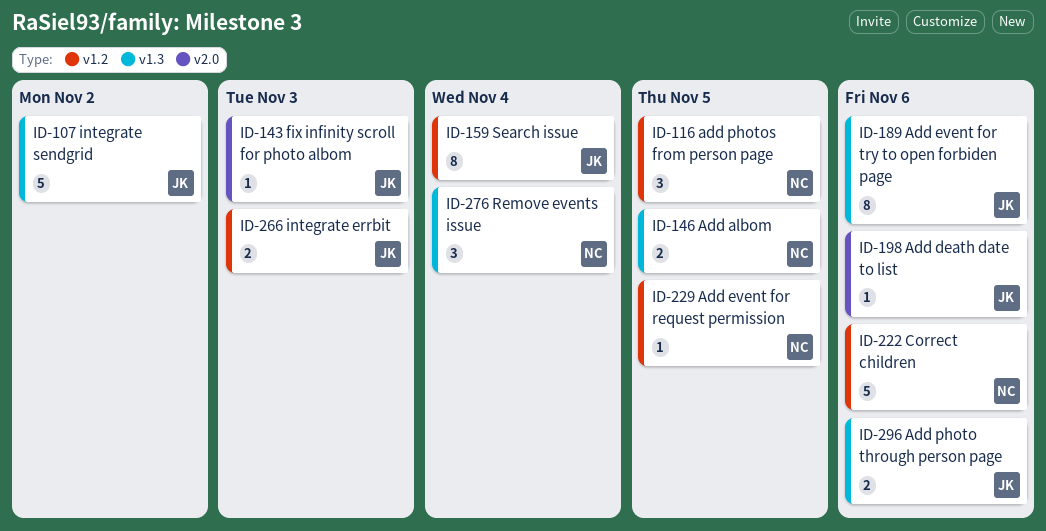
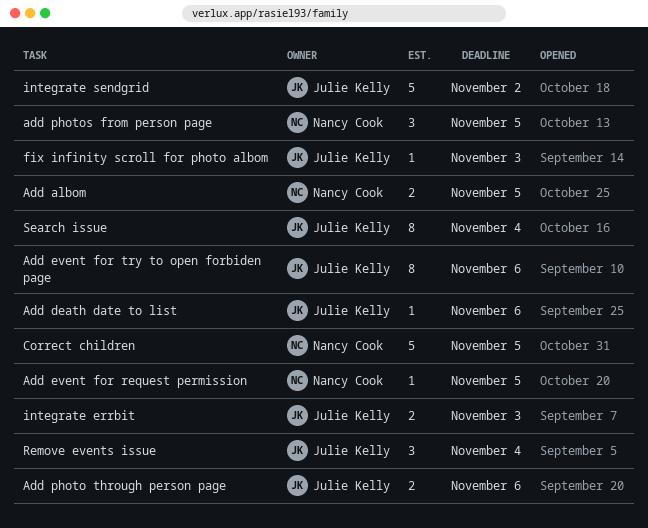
Correct children, due: Nov 6 -> Nov 5
Remove events issue, owner: Nancy Cook -> Julie Kelly

